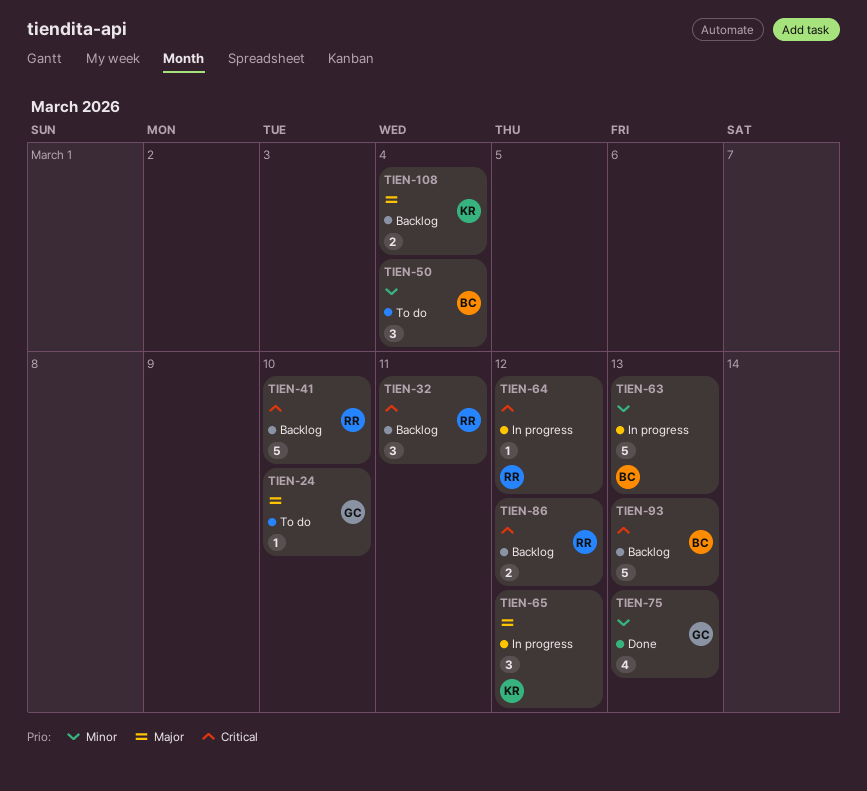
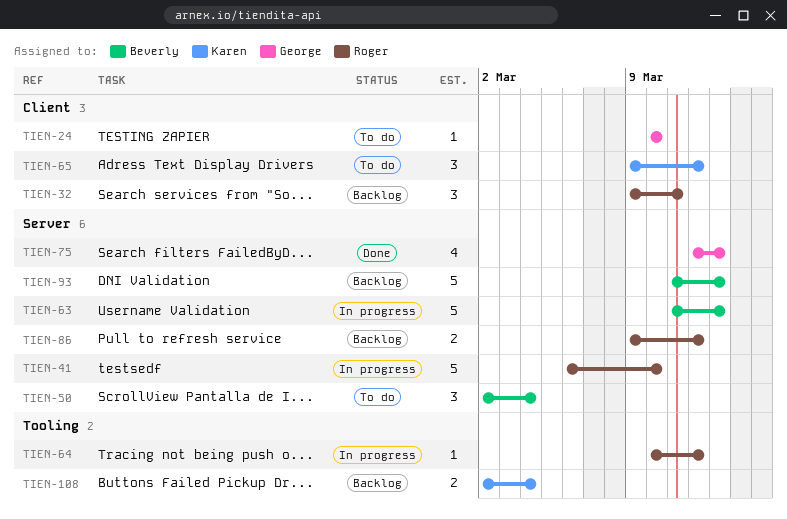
TIEN-41, status: Backlog -> In progress
TIEN-65, status: In progress -> To do

